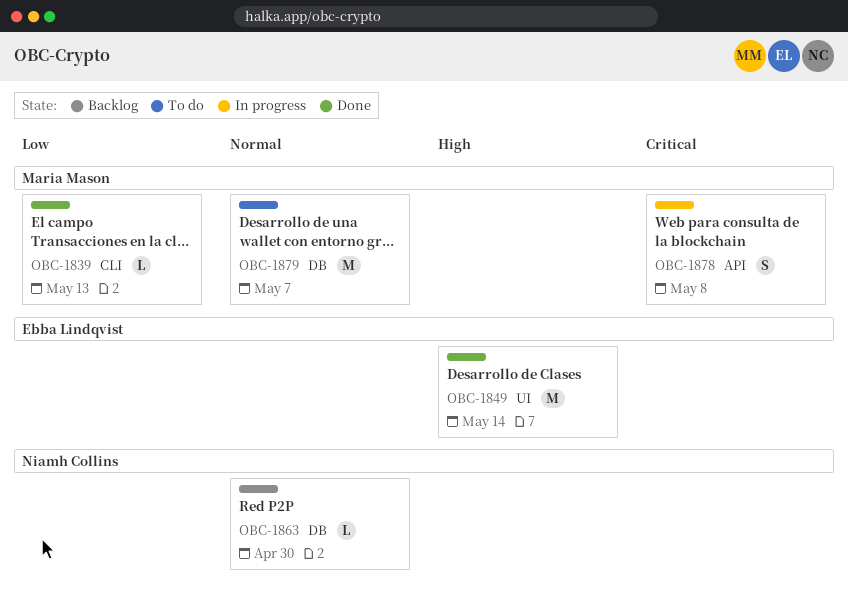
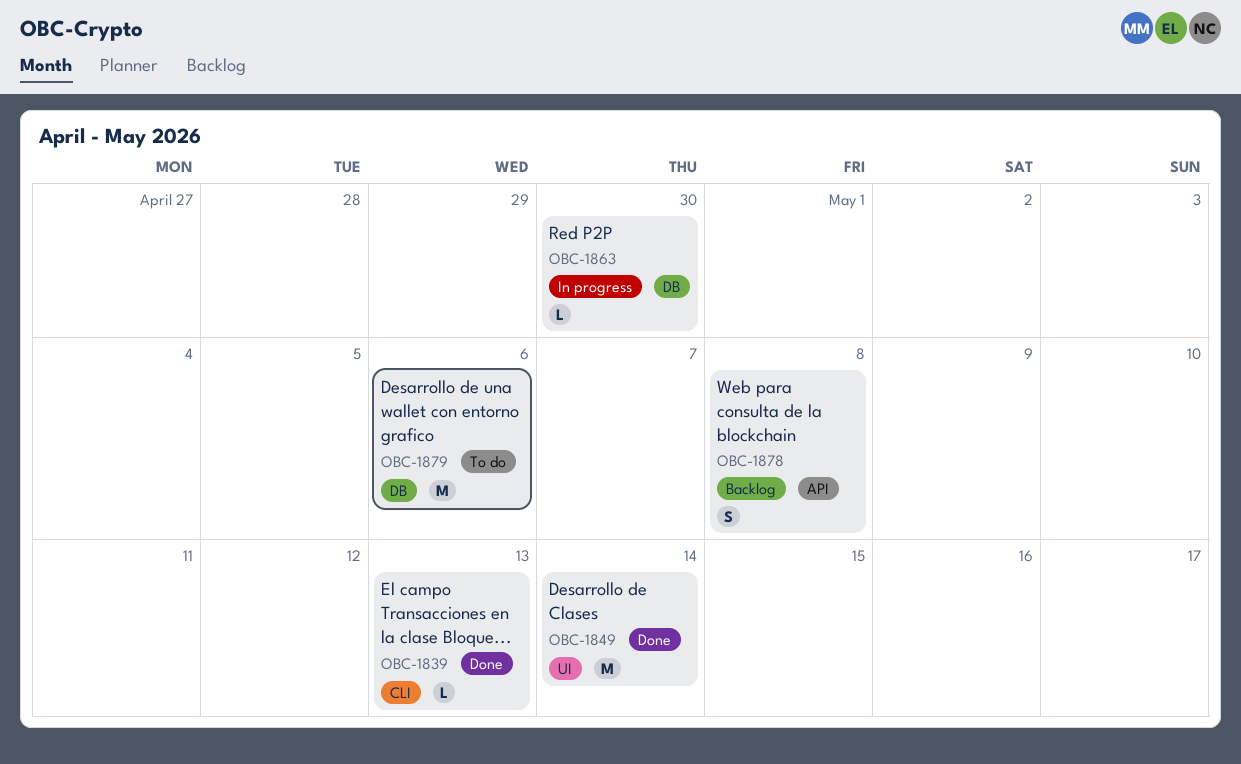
OBC-1863, status: Backlog -> In progress
OBC-1878, status: In progress -> Backlog
OBC-1879, due: May 7 -> May 6

